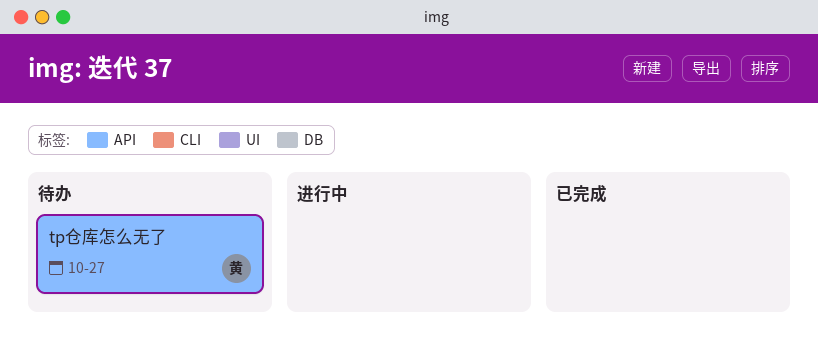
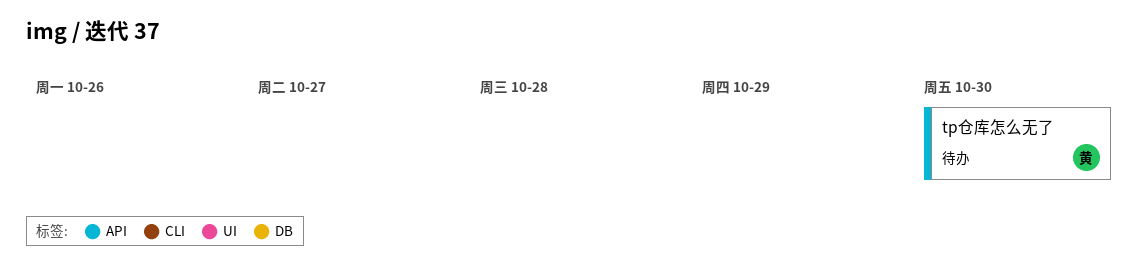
tp仓库怎么无了, due: Oct 27 -> Oct 30

